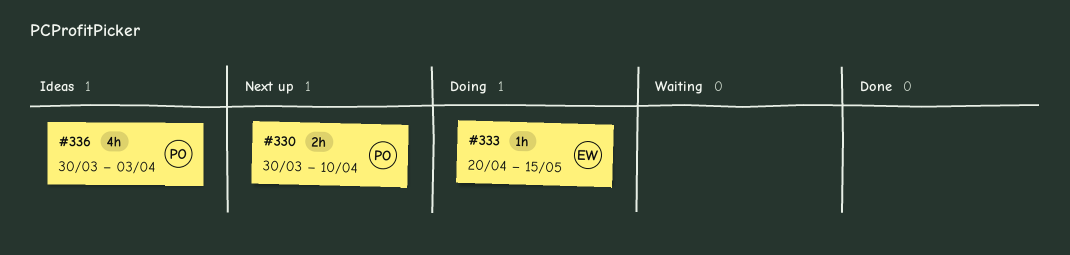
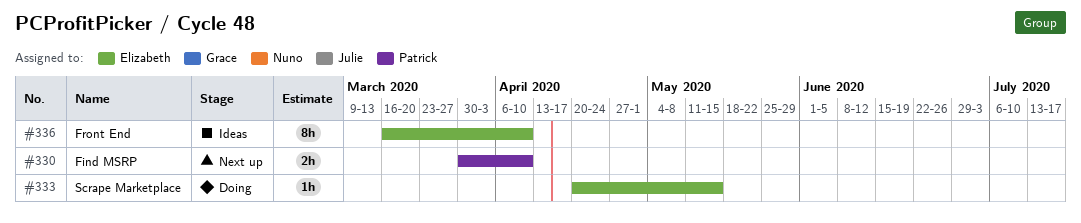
#336, owner: Patrick -> Elizabeth
#336, estimate: 4h -> 8h
#336, start: Mar 30 -> Mar 16
#336, due: Apr 3 -> Apr 10

